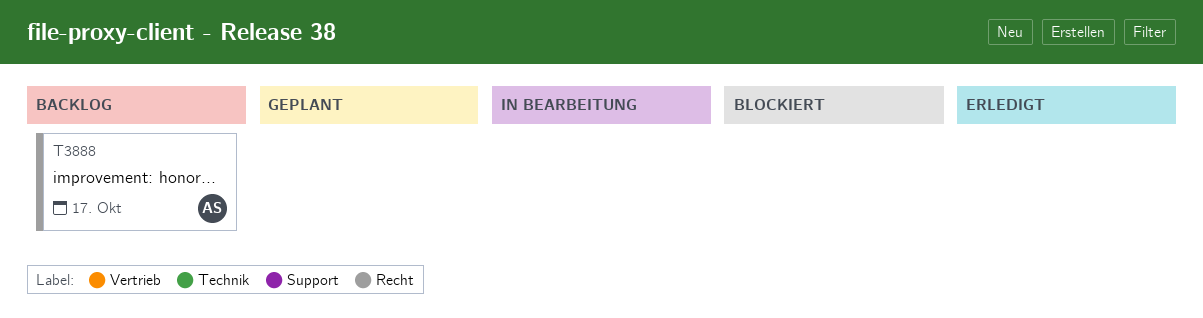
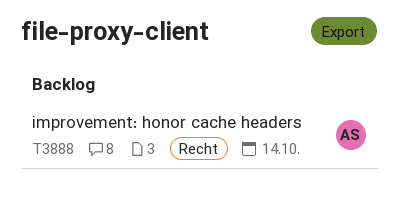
T3888, due: Oct 17 -> Oct 14

